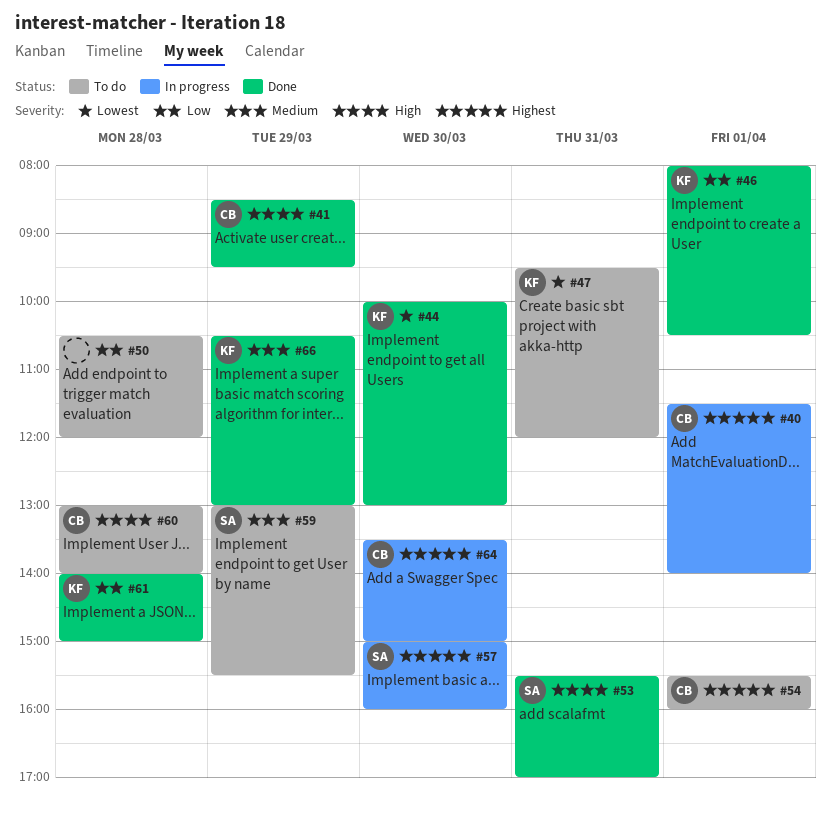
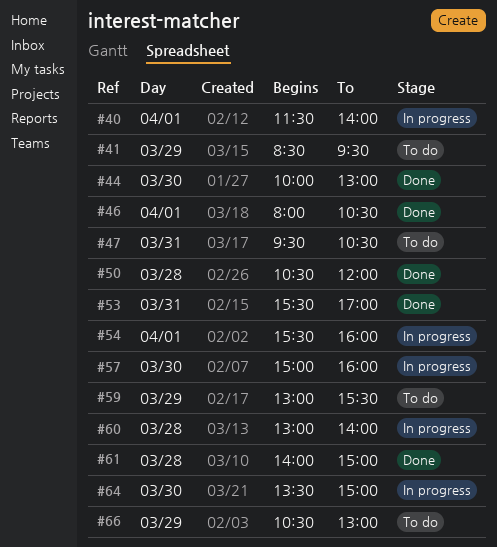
#41, status: Done -> To do
#47, ends: 12:00 -> 10:30
#50, status: To do -> Done
#54, status: To do -> In progress
#60, status: To do -> In progress
#66, status: Done -> To do

